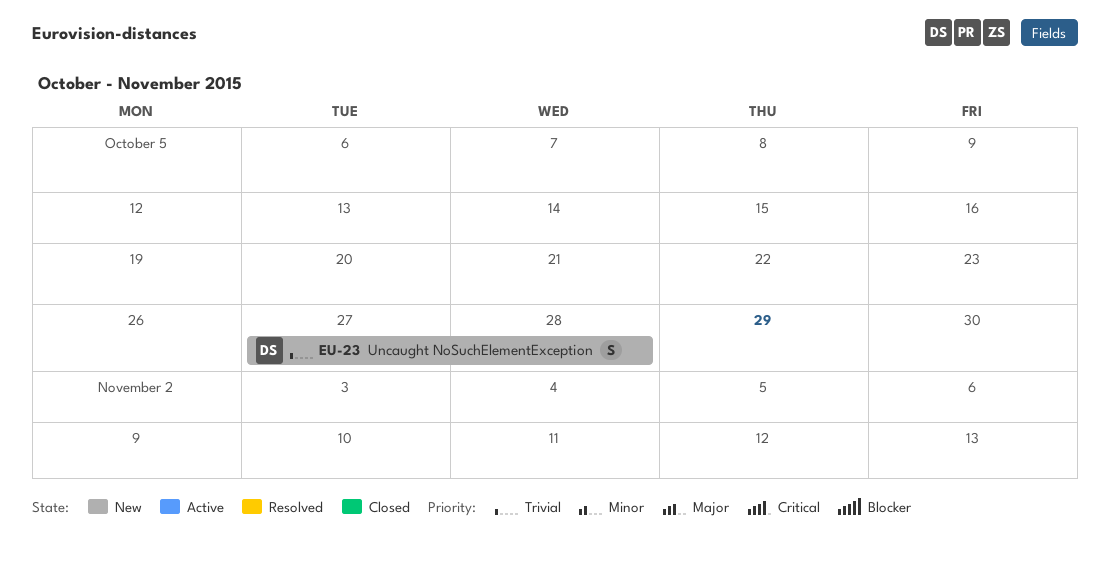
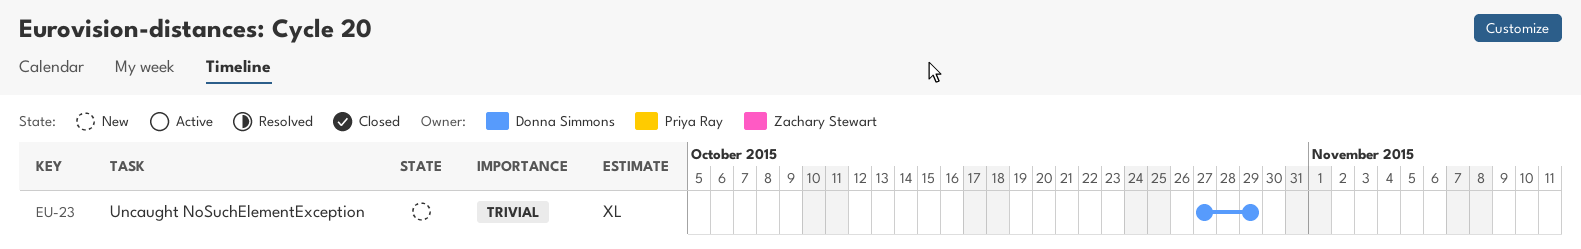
EU-23, estimate: S -> XL
EU-23, due: Oct 28 -> Oct 29

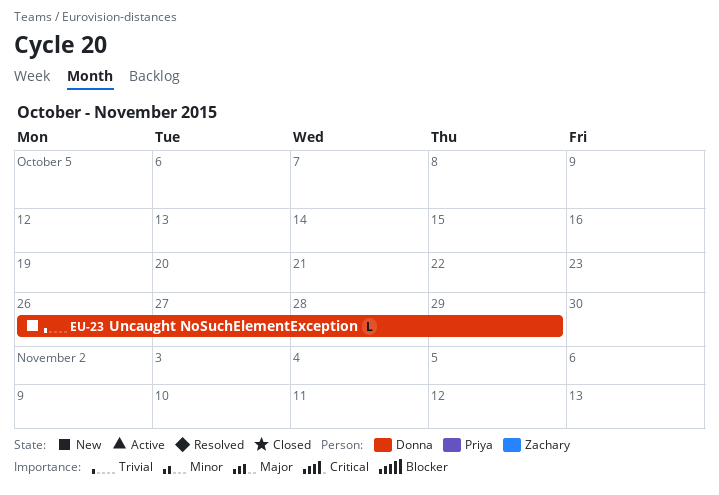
EU-23, estimate: XL -> L
EU-23, start: Oct 27 -> Oct 26

